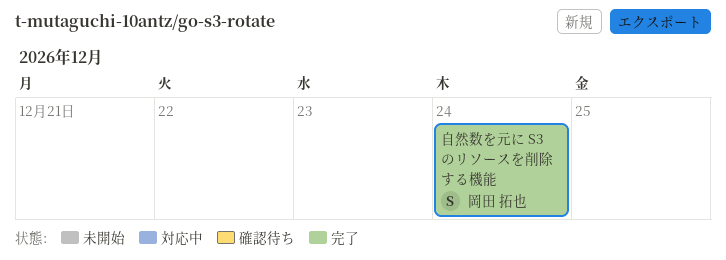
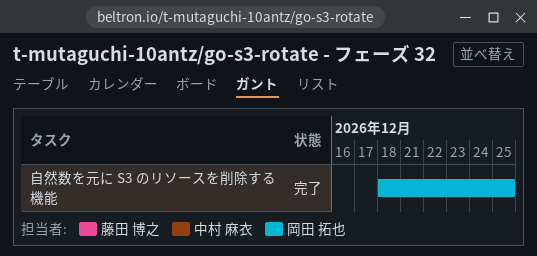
自然数を元に S3 のリソースを削除する機能, due: Dec 24 -> Dec 25

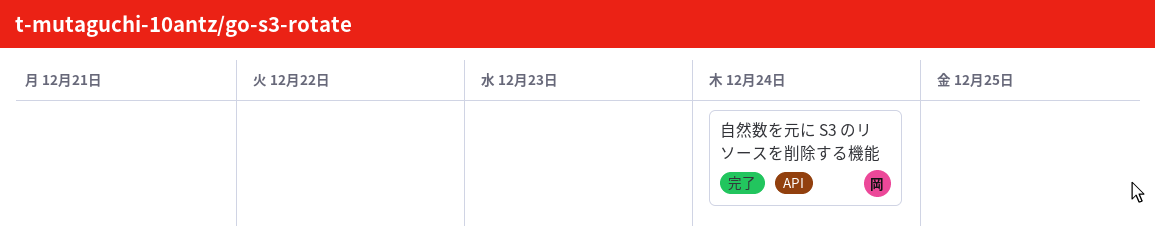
自然数を元に S3 のリソースを削除する機能, due: Dec 25 -> Dec 24

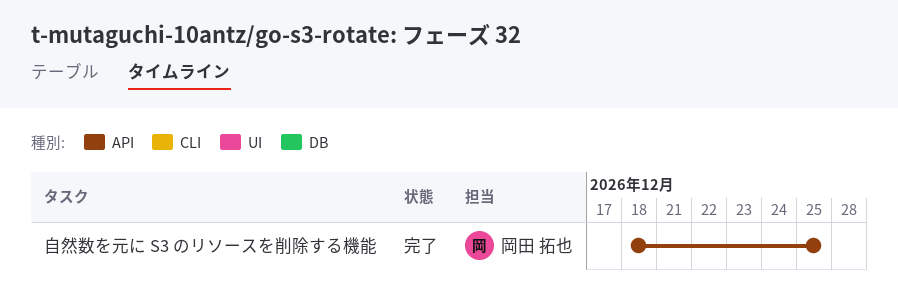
自然数を元に S3 のリソースを削除する機能, due: Dec 24 -> Dec 25

